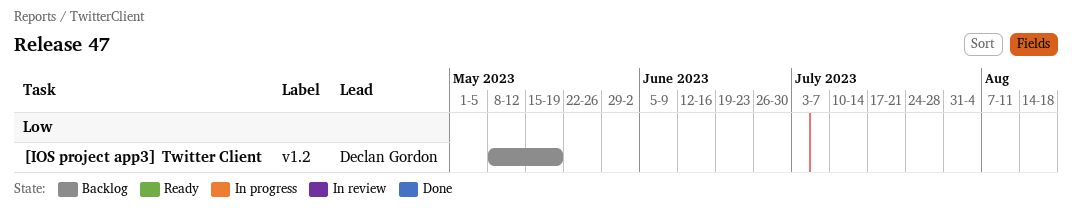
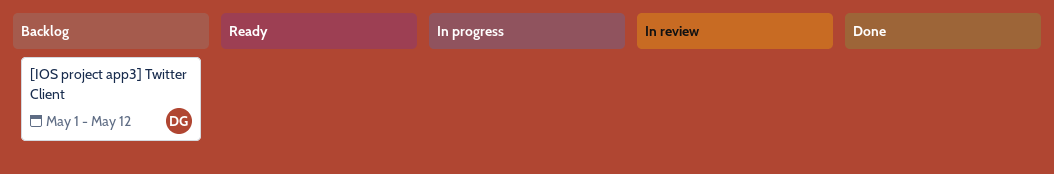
[IOS project app3] Twitter Client, start: May 8 -> May 1
[IOS project app3] Twitter Client, due: May 19 -> May 12

